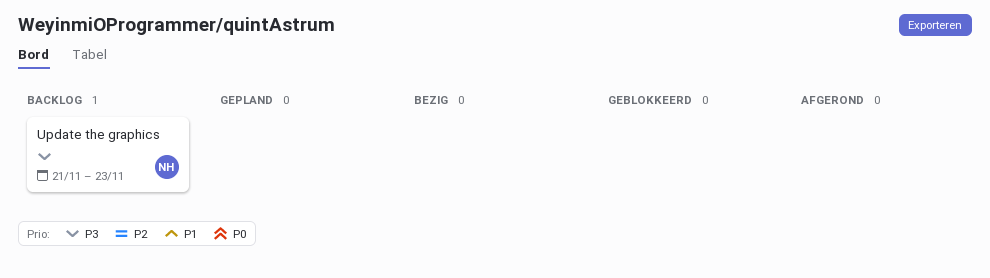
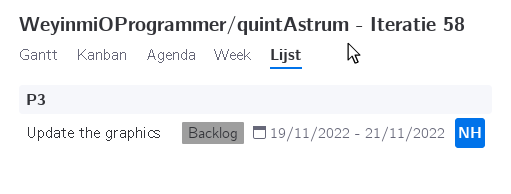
Update the graphics, start: Nov 21 -> Nov 19
Update the graphics, due: Nov 23 -> Nov 21

